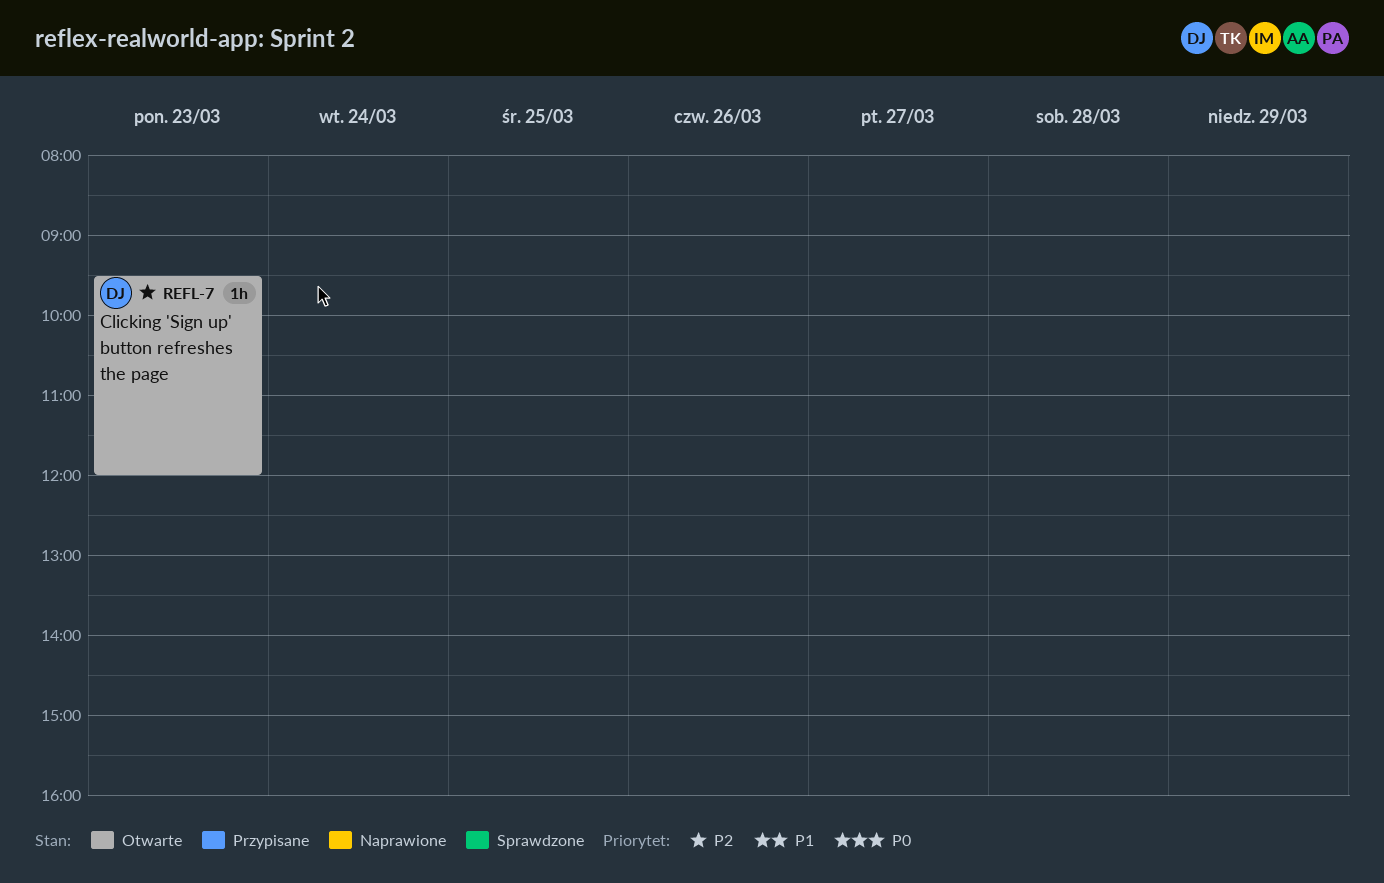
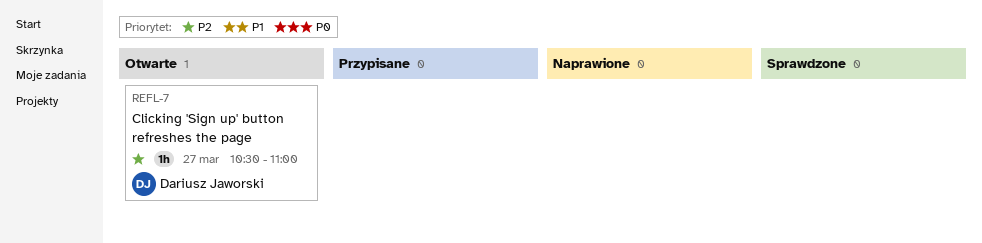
REFL-7, day: Mar 23 -> Mar 27
REFL-7, begins: 09:30 -> 10:30
REFL-7, ends: 12:00 -> 11:00

